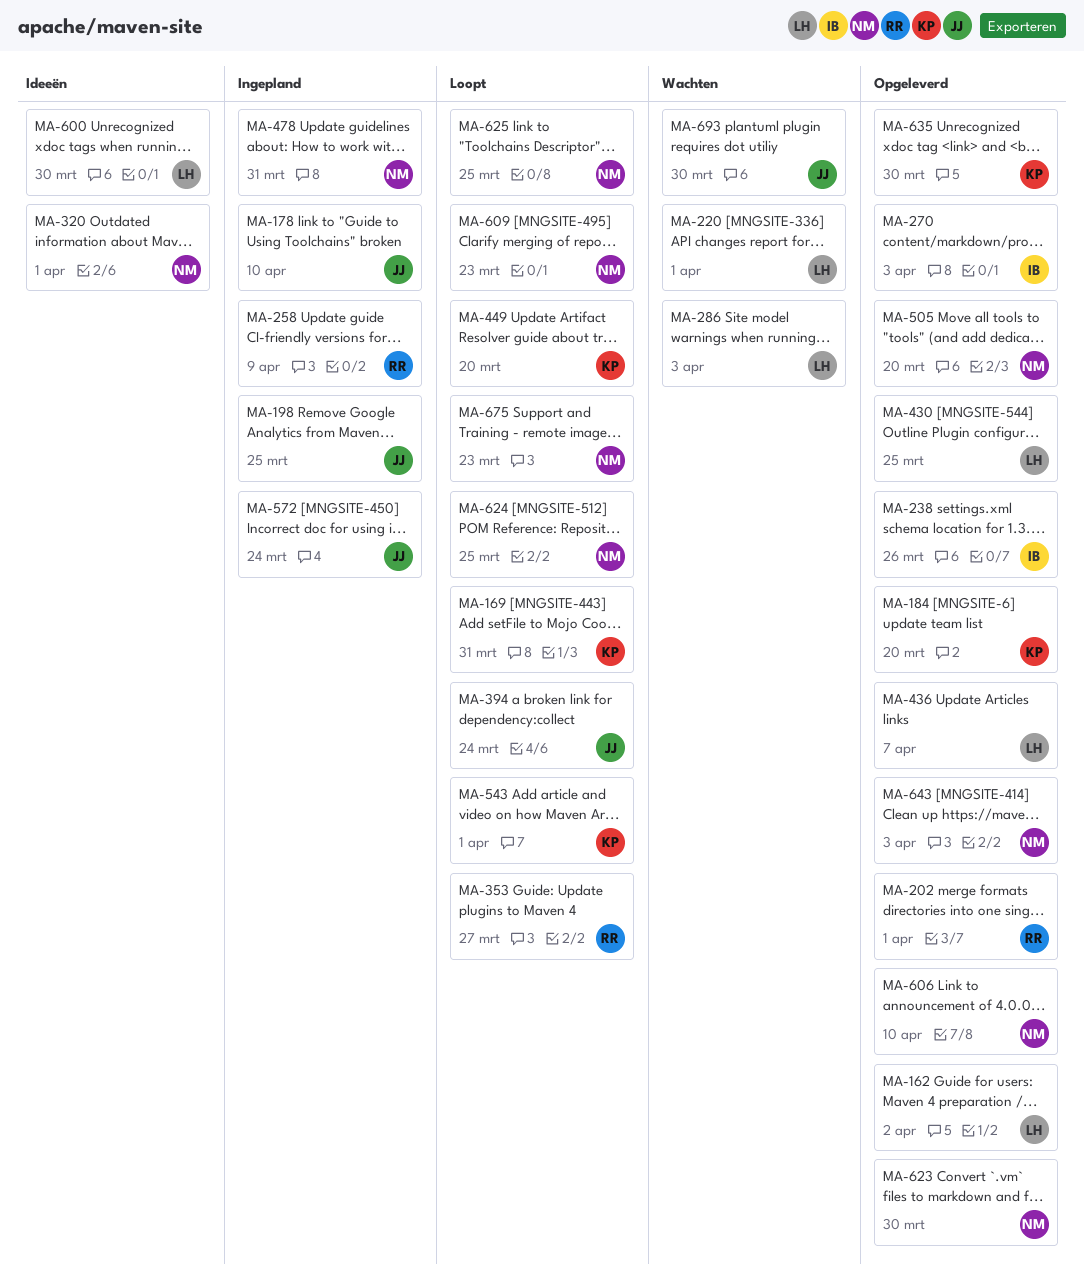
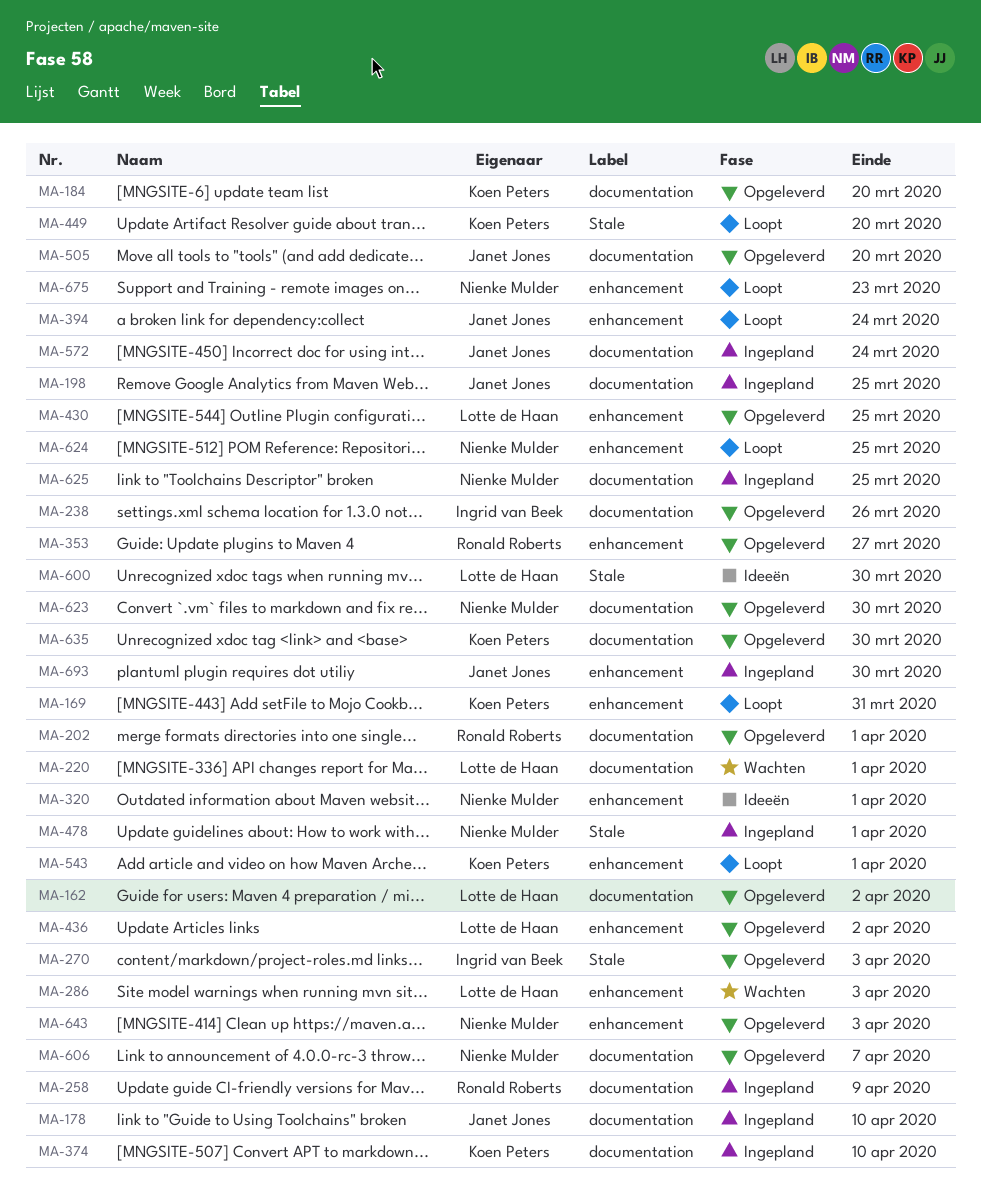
MA-353, status: Loopt -> Opgeleverd
MA-374: none -> present
MA-436, due: Apr 7 -> Apr 2
MA-478, due: Mar 31 -> Apr 1
MA-505, owner: Nienke Mulder -> Janet Jones
MA-606, due: Apr 10 -> Apr 7
MA-609: present -> none
MA-625, status: Loopt -> Ingepland
MA-693, status: Wachten -> Ingepland

